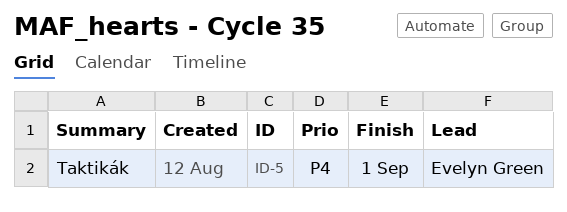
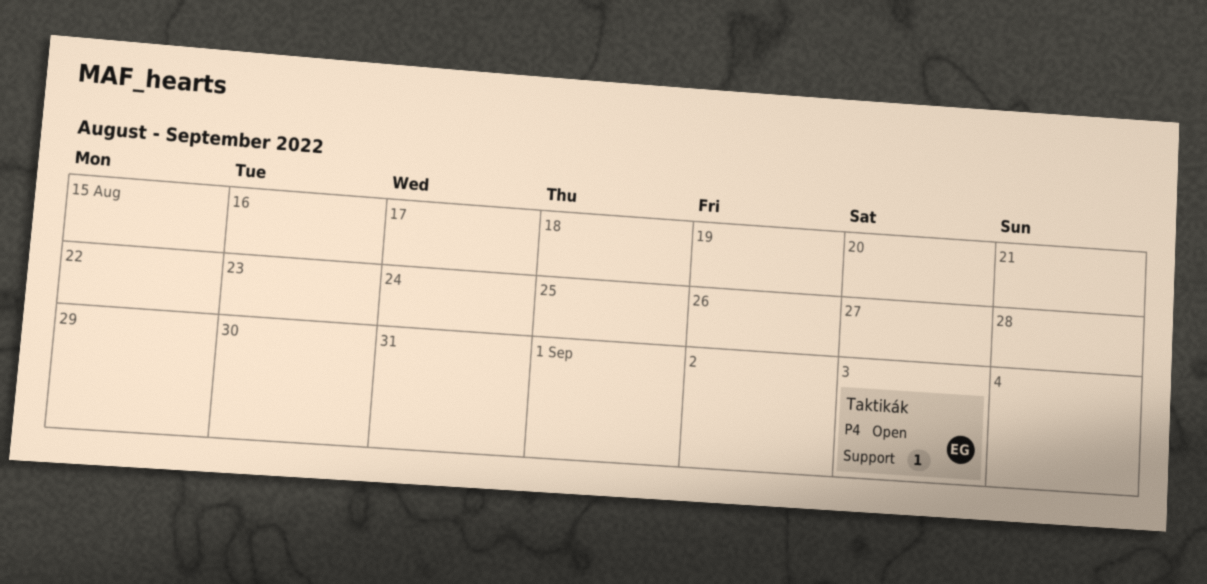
Taktikák, due: Sep 1 -> Sep 3

